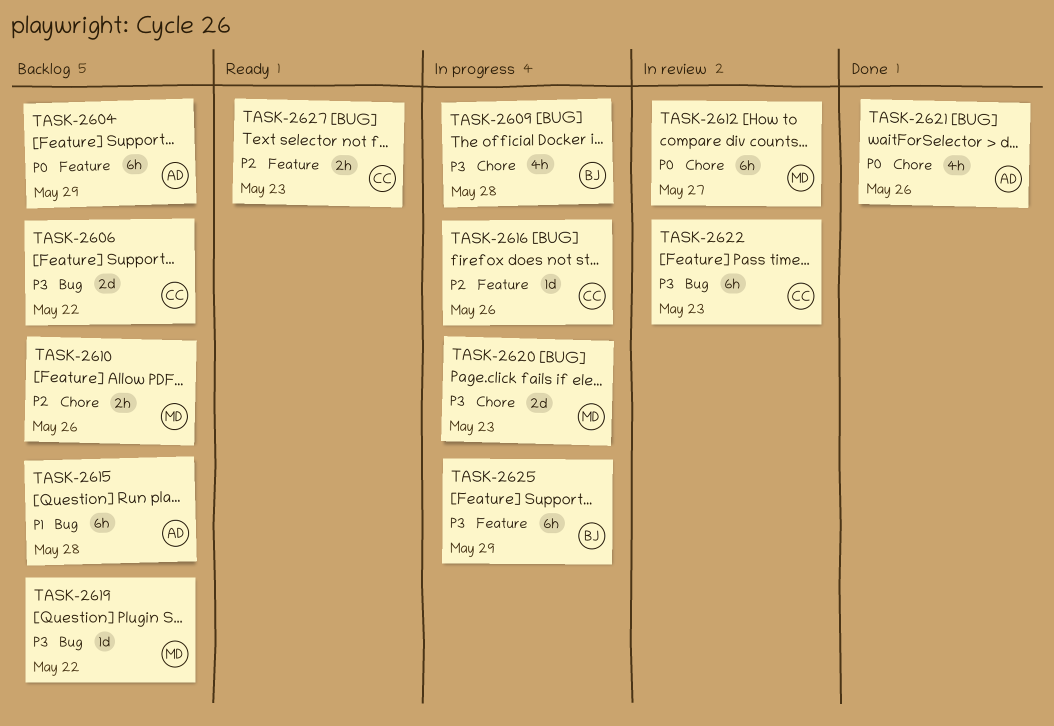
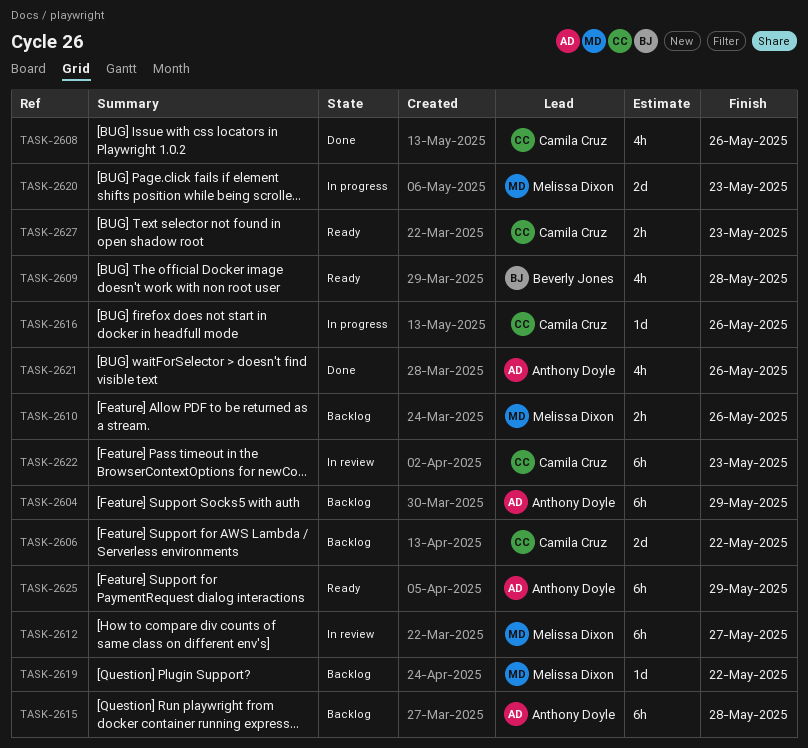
TASK-2608: none -> present
TASK-2609, status: In progress -> Ready
TASK-2625, status: In progress -> Ready
TASK-2625, owner: Beverly Jones -> Anthony Doyle

